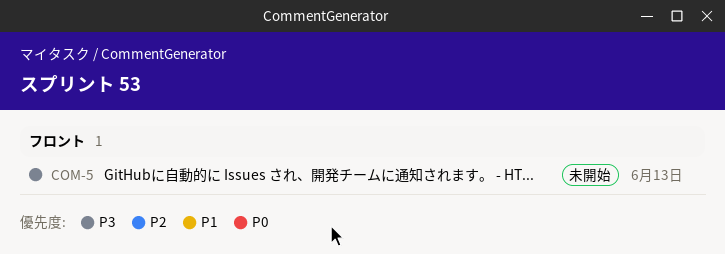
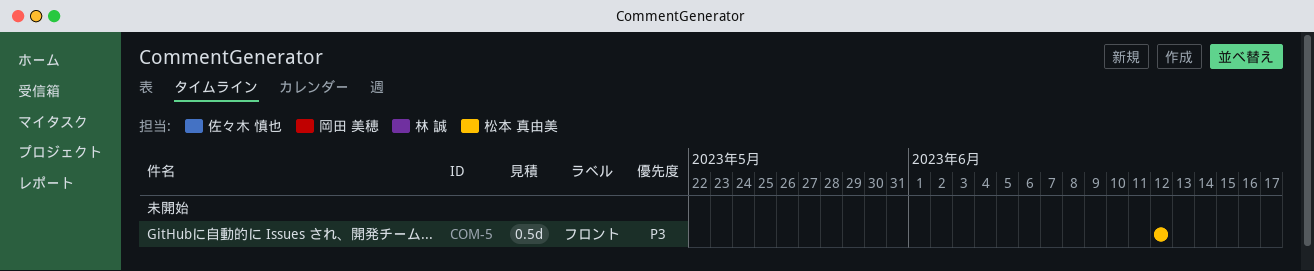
COM-5, due: Jun 13 -> Jun 12

